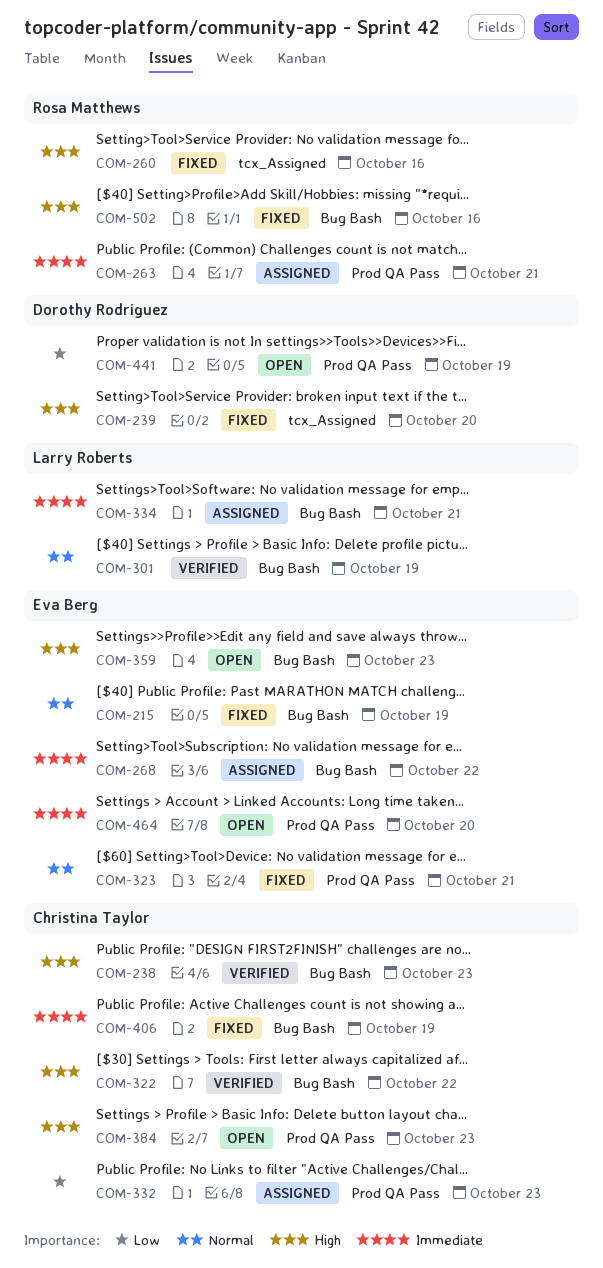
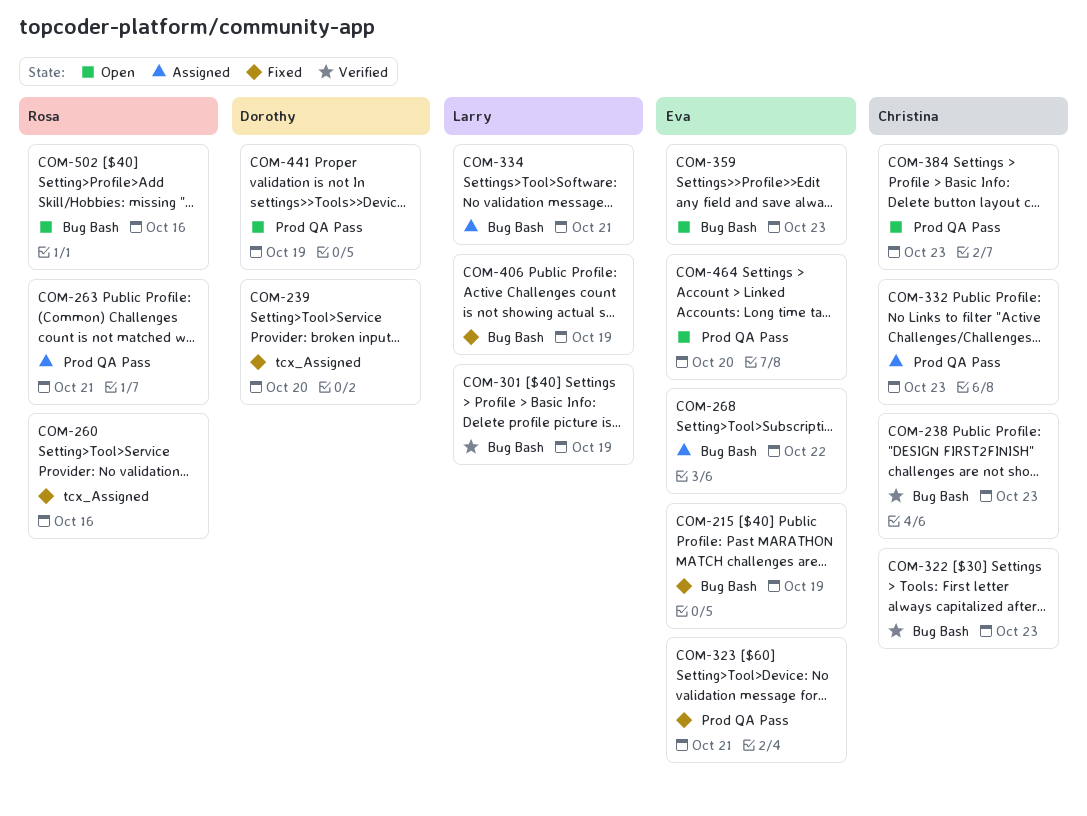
COM-322, due: Oct 22 -> Oct 23
COM-406, owner: Christina Taylor -> Larry Roberts
COM-502, status: Fixed -> Open

